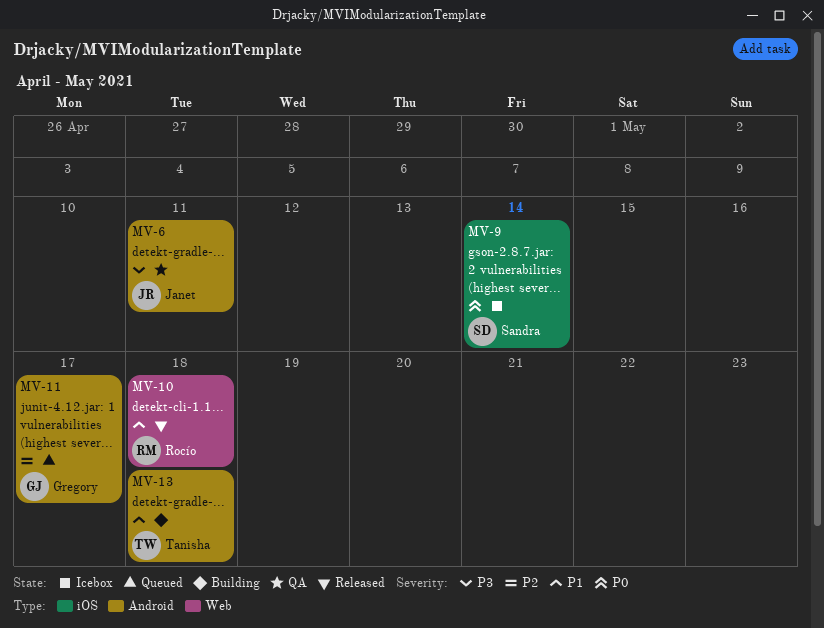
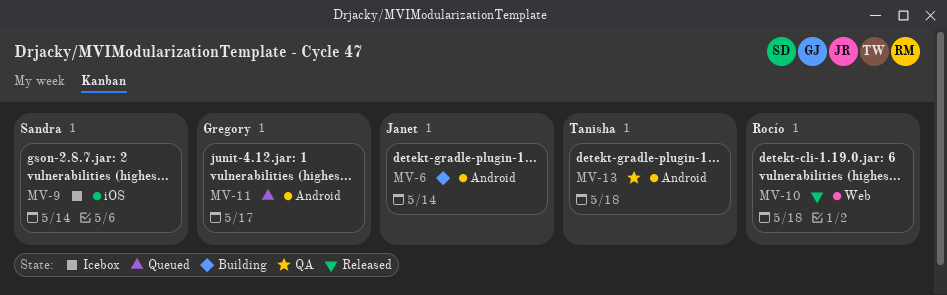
MV-6, status: QA -> Building
MV-6, due: May 11 -> May 14
MV-13, status: Building -> QA

